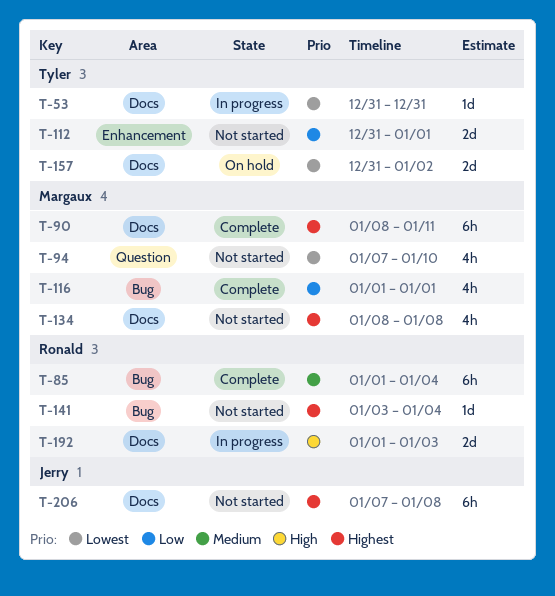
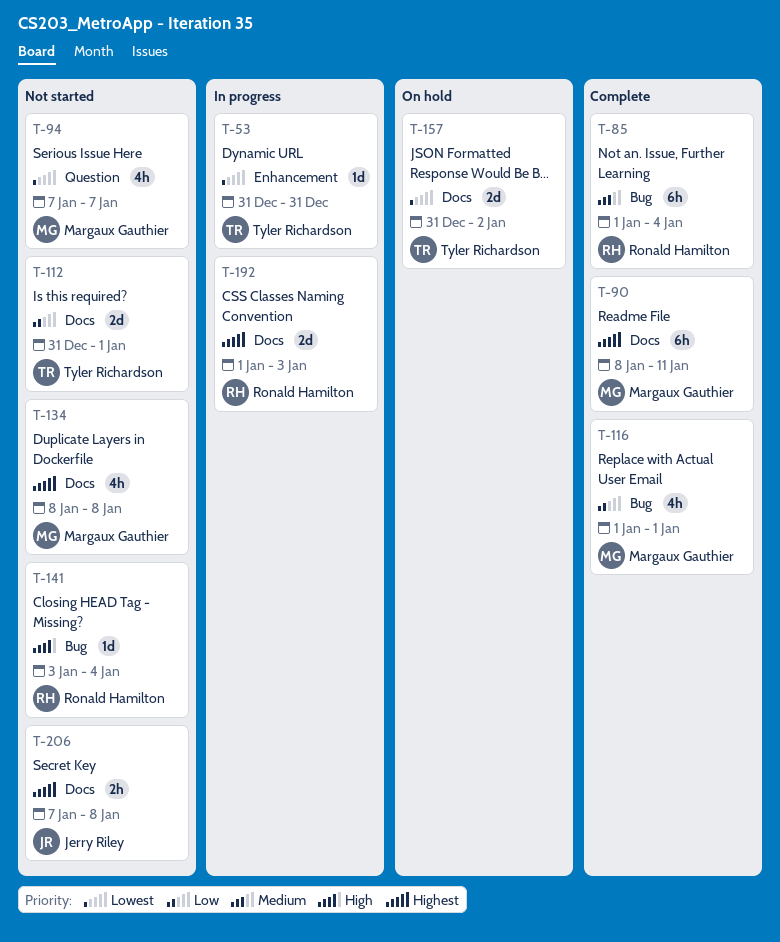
T-53, label: Docs -> Enhancement
T-94, due: Jan 10 -> Jan 7
T-112, label: Enhancement -> Docs
T-141, priority: Highest -> High
T-192, priority: High -> Highest
T-206, estimate: 6h -> 2h

